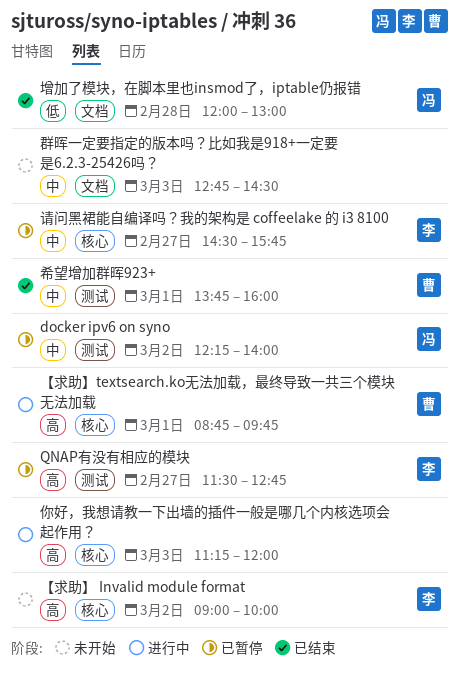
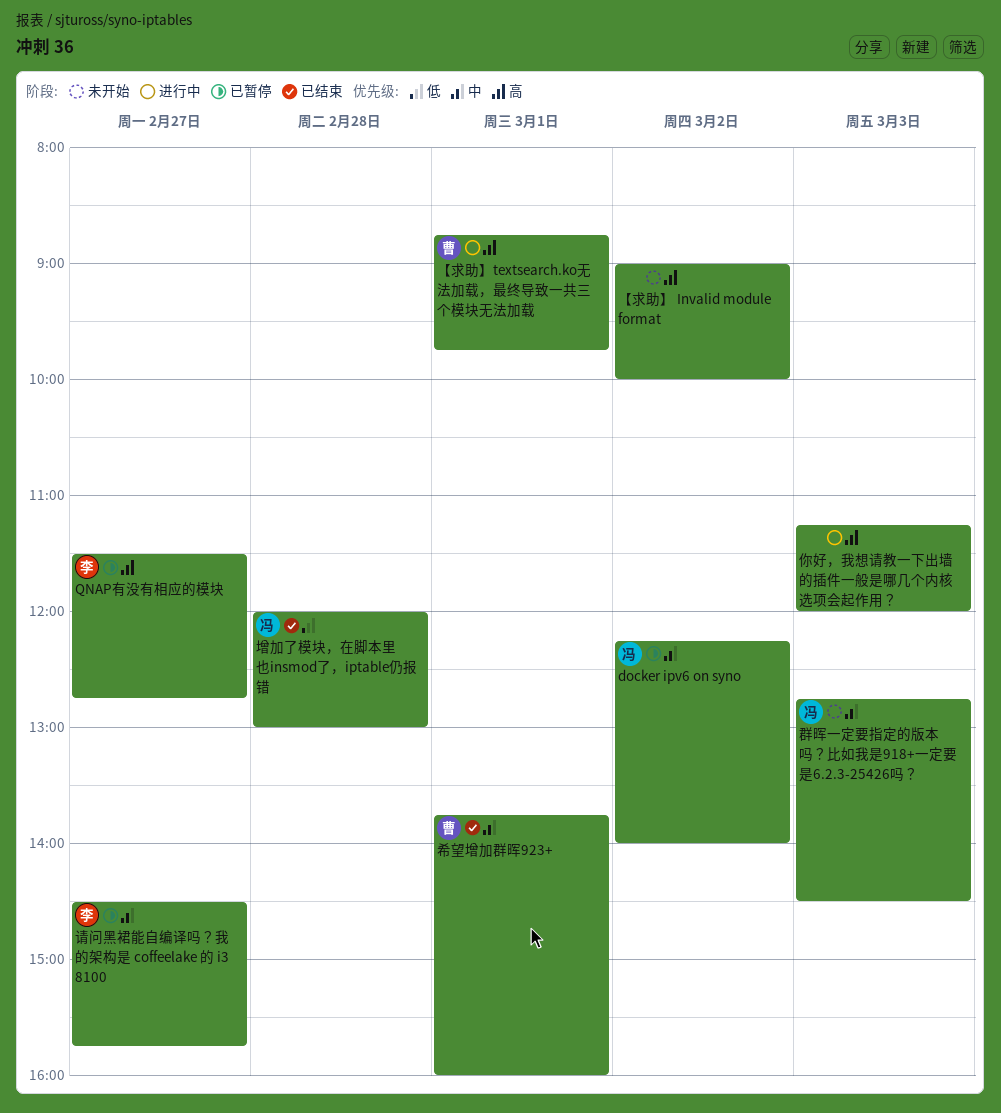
【求助】 Invalid module format, owner: 李 -> none
群晖一定要指定的版本吗？比如我是918+一定要是6.2.3-25426吗？, owner: none -> 冯

